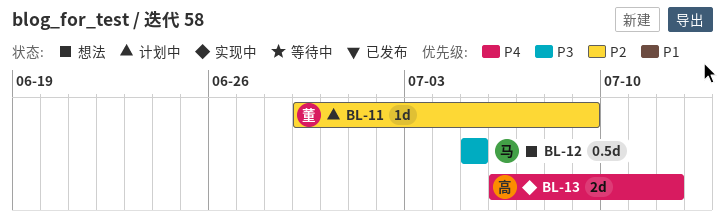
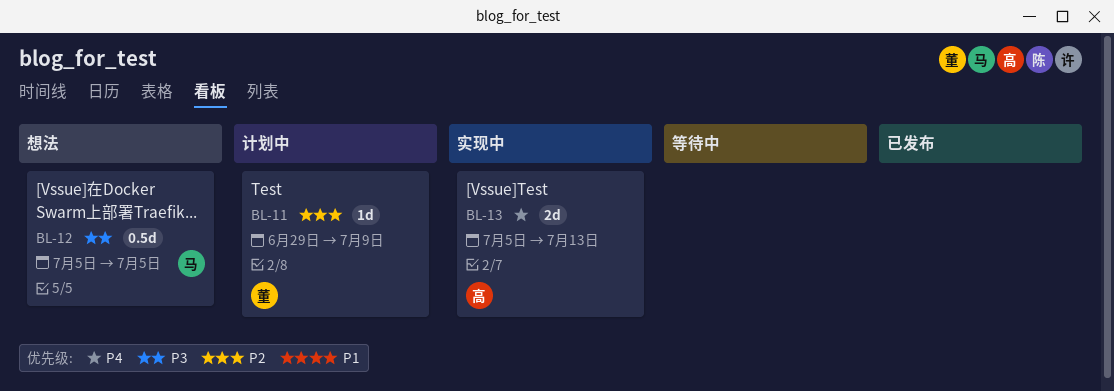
BL-13, start: Jul 6 -> Jul 5
BL-13, due: Jul 12 -> Jul 13

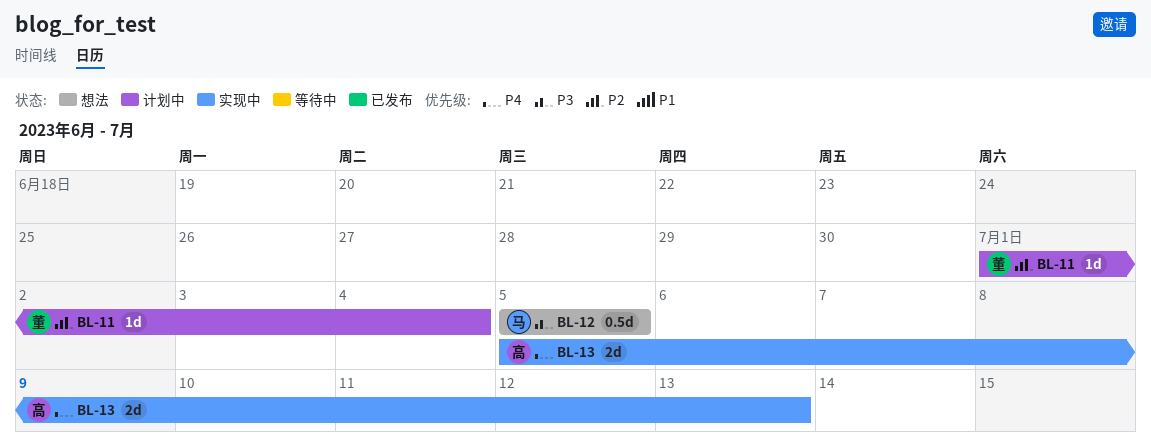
BL-11, start: Jun 29 -> Jul 1
BL-11, due: Jul 9 -> Jul 4

